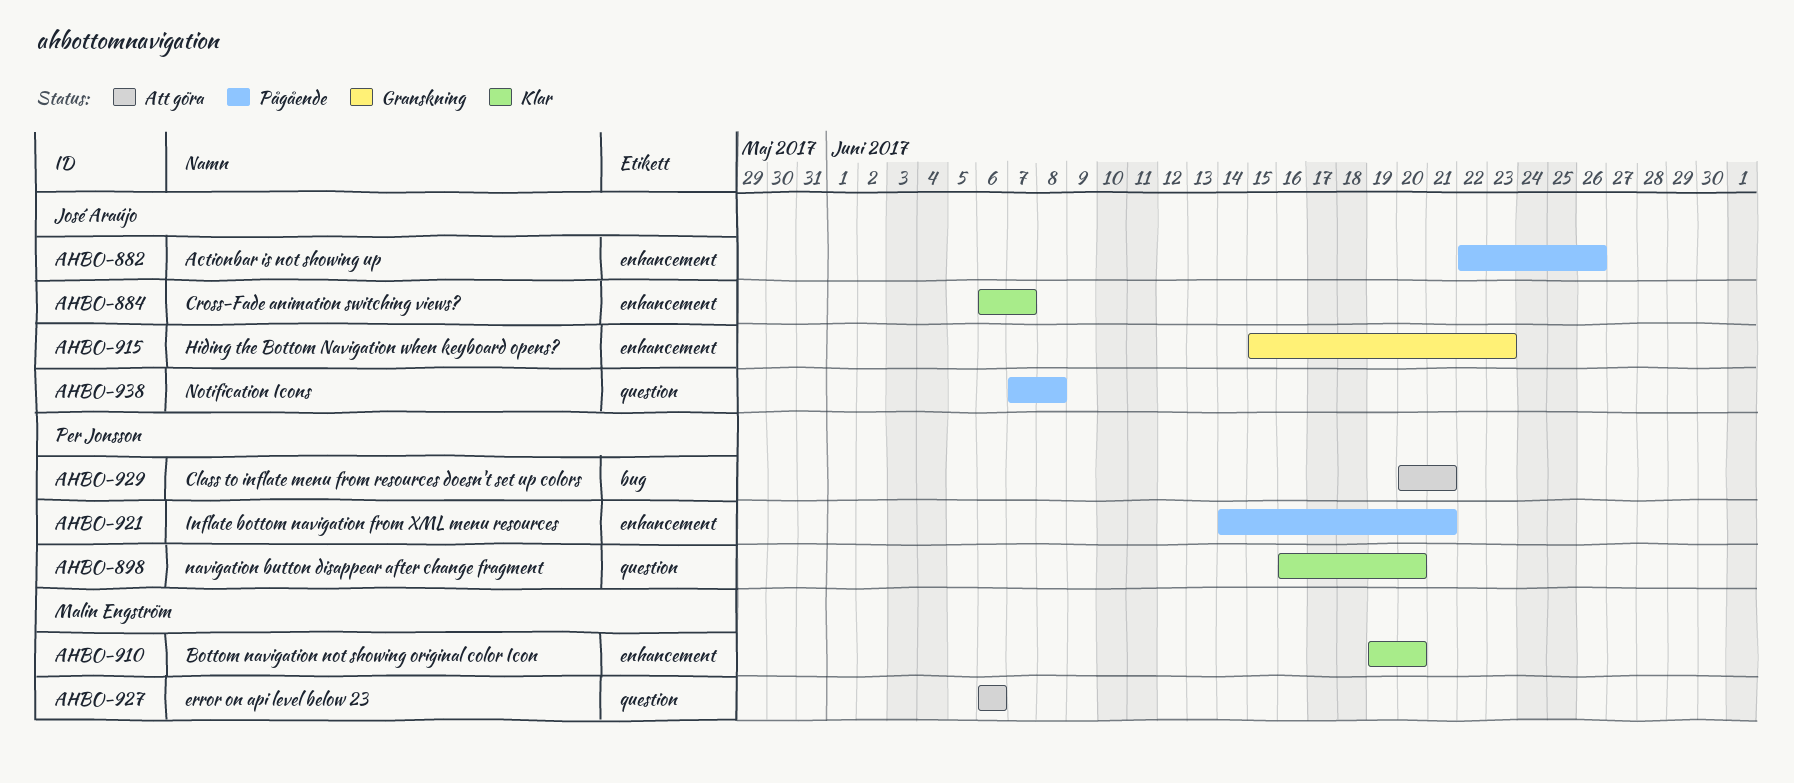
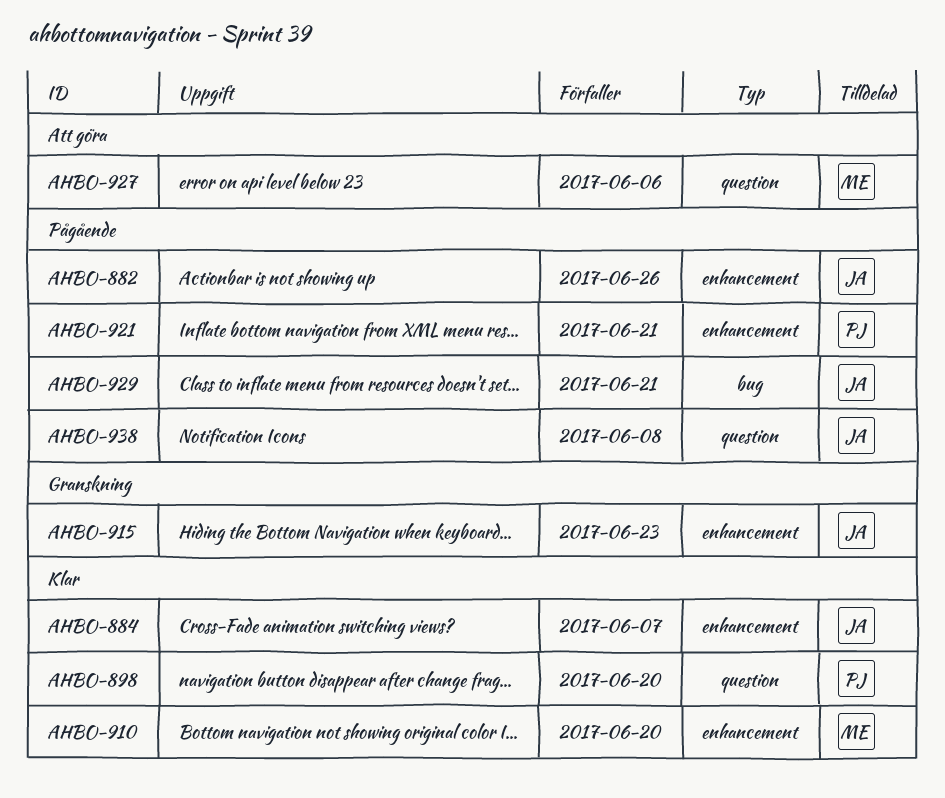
AHBO-929, status: Att göra -> Pågående
AHBO-929, owner: Per Jonsson -> José Araújo

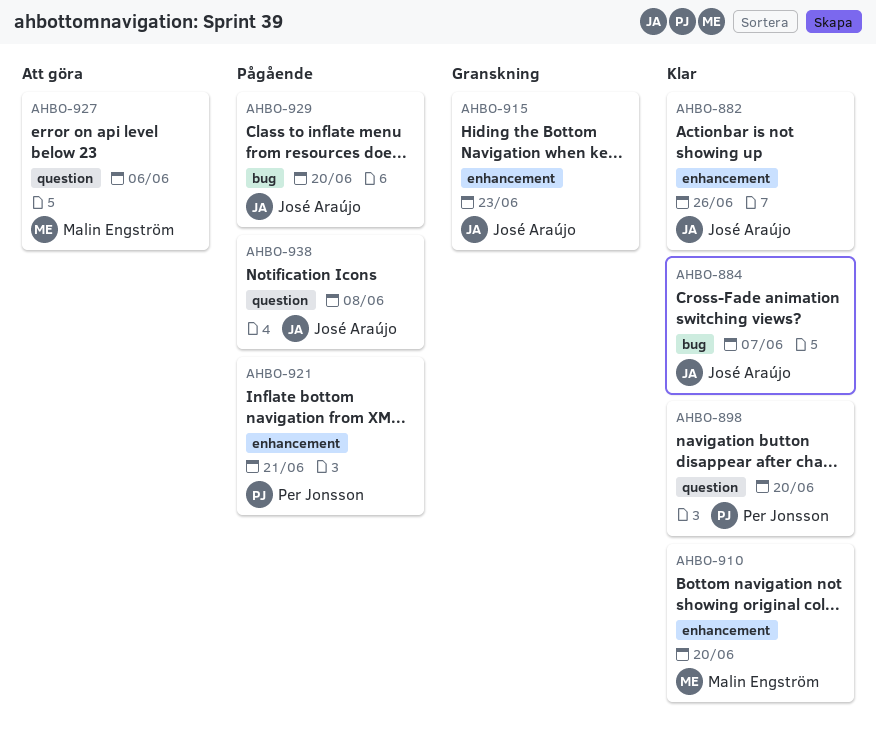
AHBO-882, status: Pågående -> Klar
AHBO-884, label: enhancement -> bug
AHBO-929, due: Jun 21 -> Jun 20

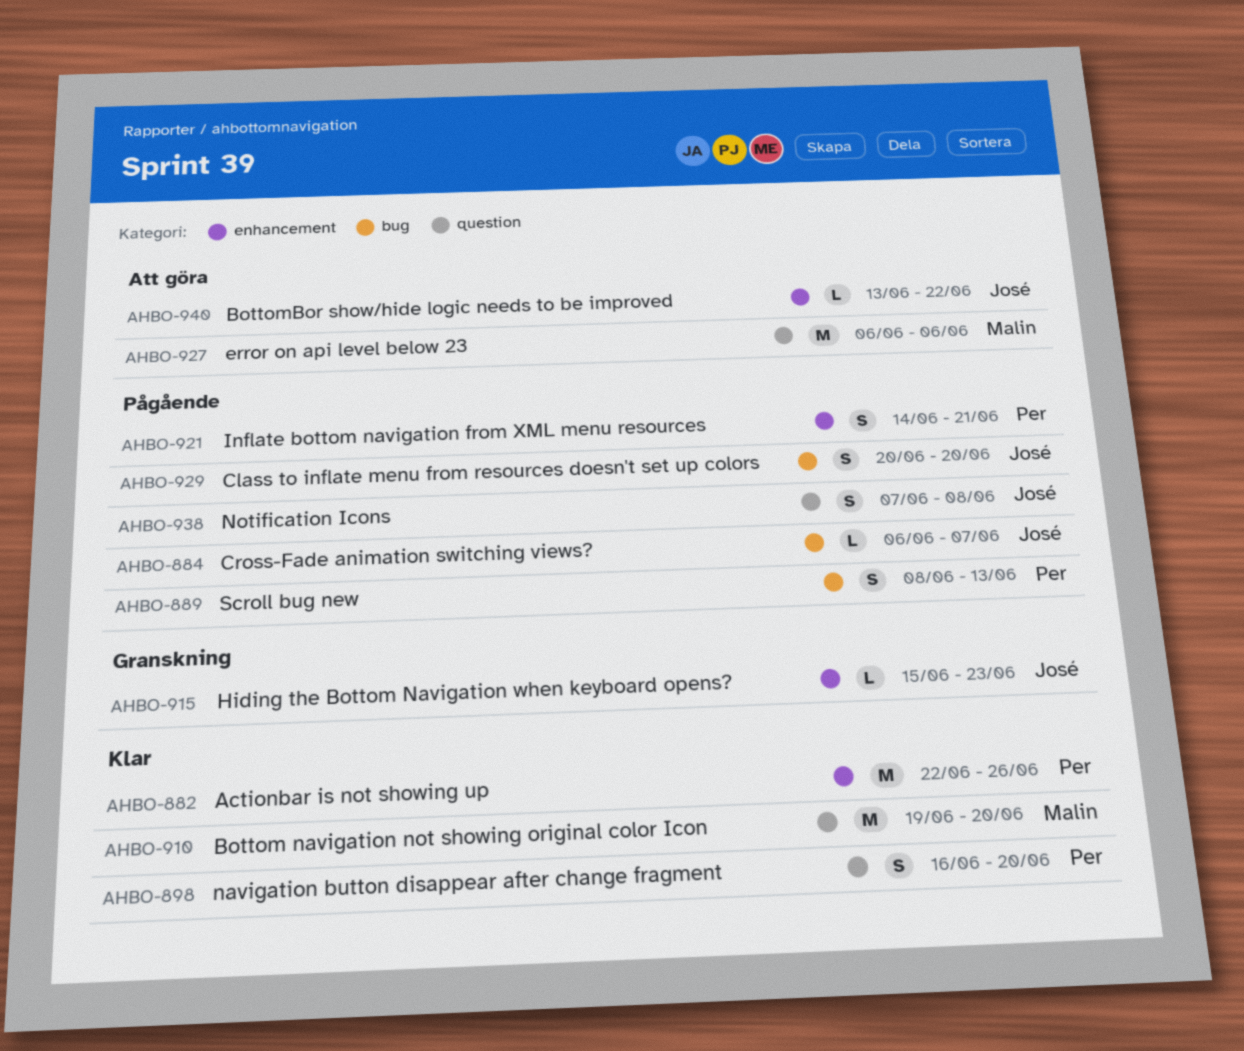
AHBO-882, owner: José Araújo -> Per Jonsson
AHBO-884, status: Klar -> Pågående
AHBO-889: none -> present
AHBO-910, label: enhancement -> question
AHBO-940: none -> present

